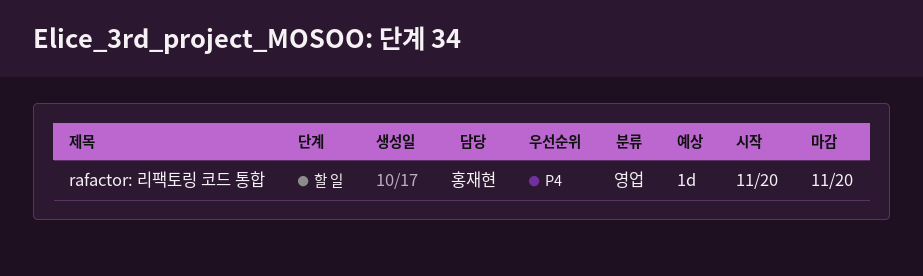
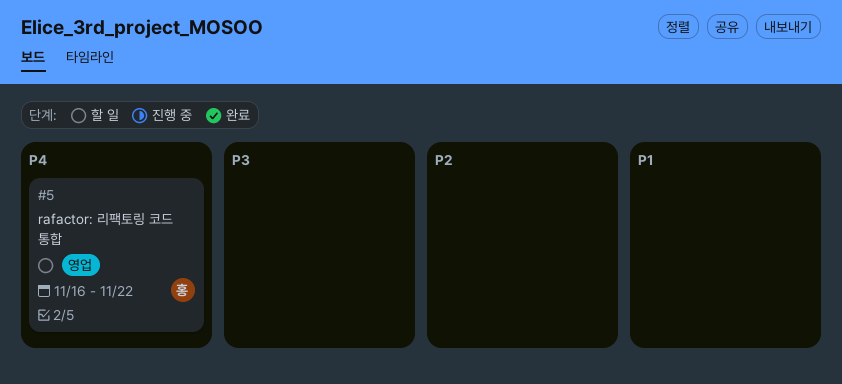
rafactor: 리팩토링 코드 통합, start: Nov 20 -> Nov 16
rafactor: 리팩토링 코드 통합, due: Nov 20 -> Nov 22

